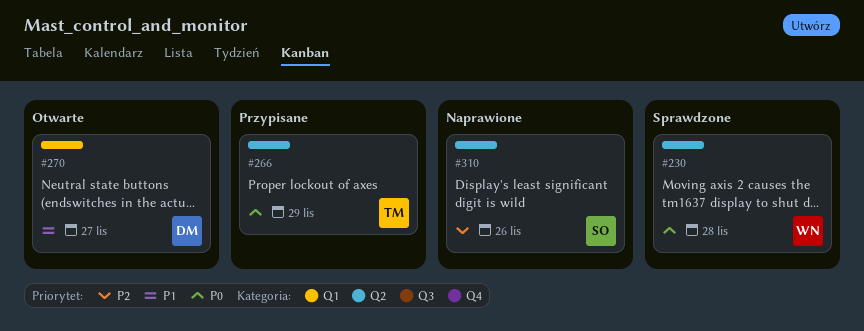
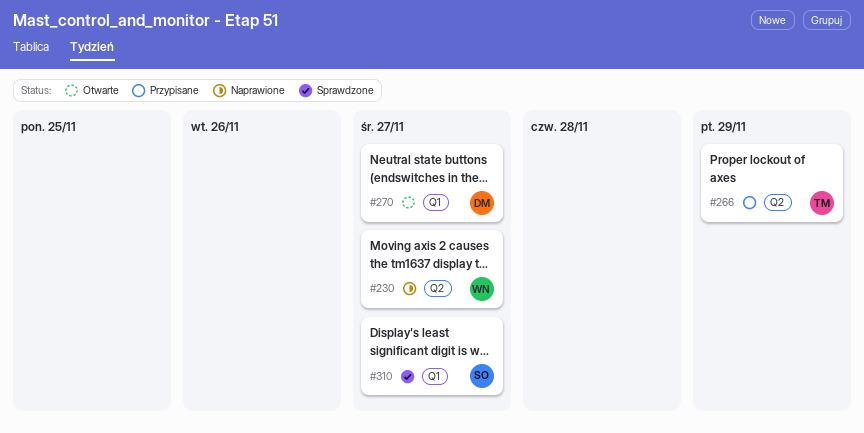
#230, status: Sprawdzone -> Naprawione
#230, due: Nov 28 -> Nov 27
#310, status: Naprawione -> Sprawdzone
#310, label: Q2 -> Q1
#310, due: Nov 26 -> Nov 27

